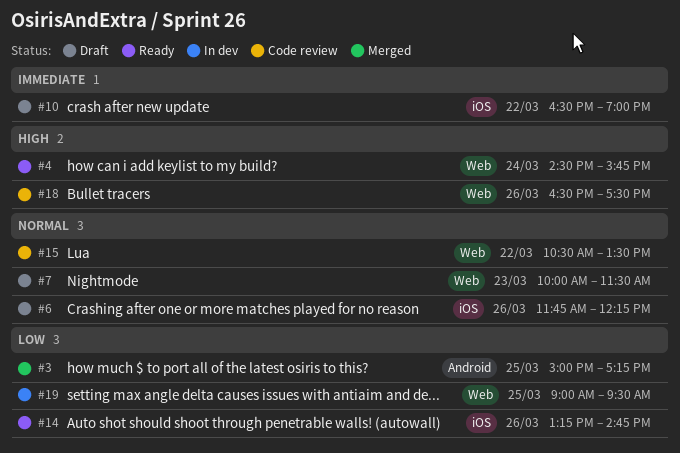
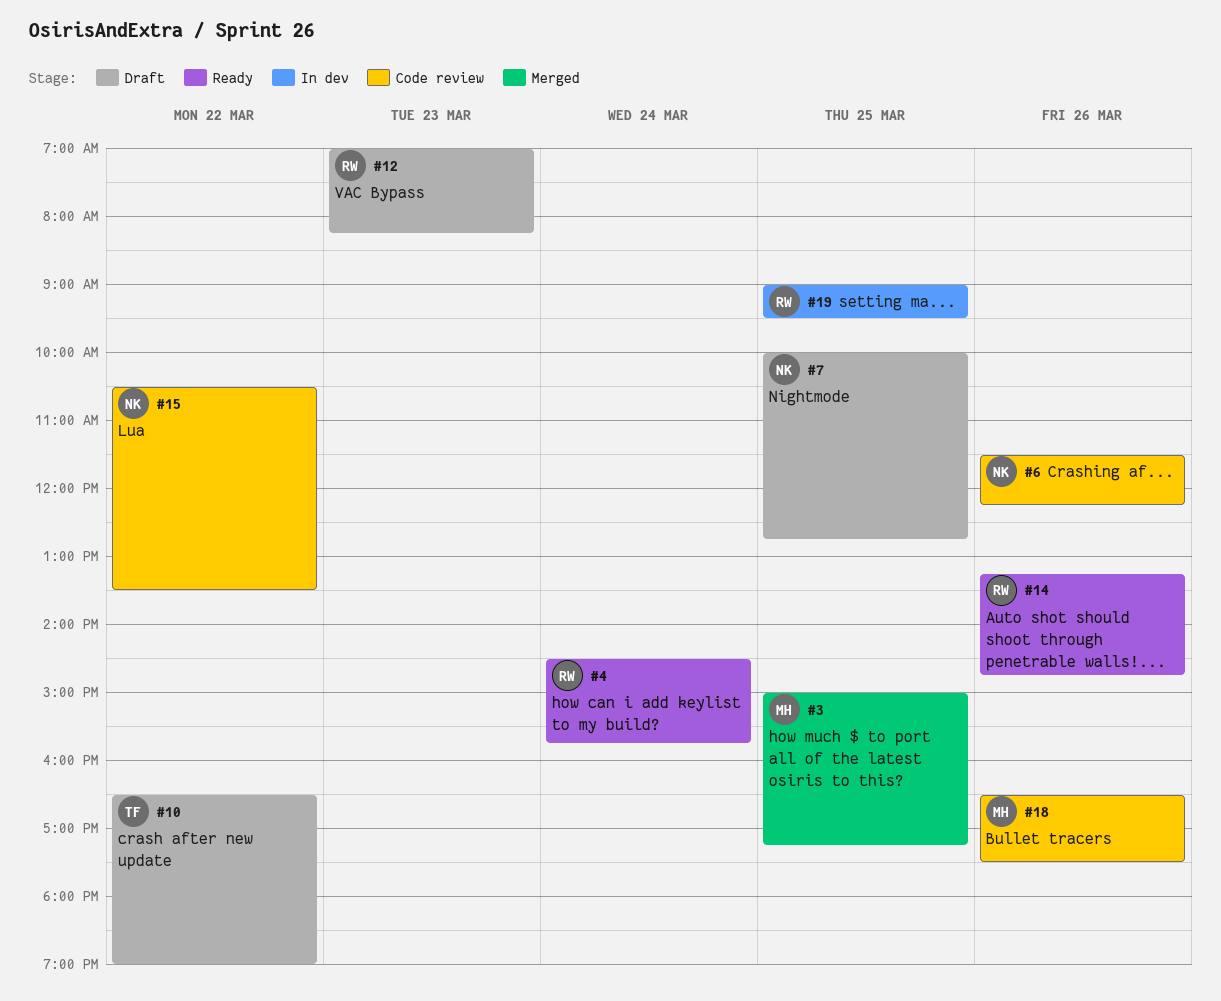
#6, status: Draft -> Code review
#6, begins: 11:45 -> 11:30
#7, day: Mar 23 -> Mar 25
#7, ends: 11:30 -> 12:45
#12: none -> present

